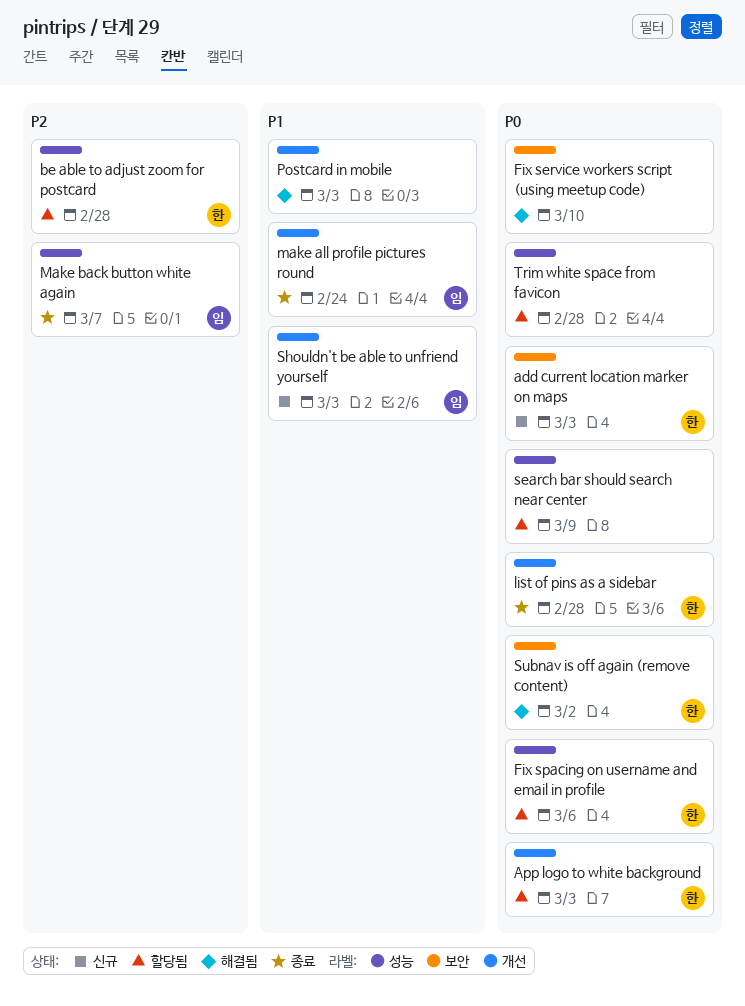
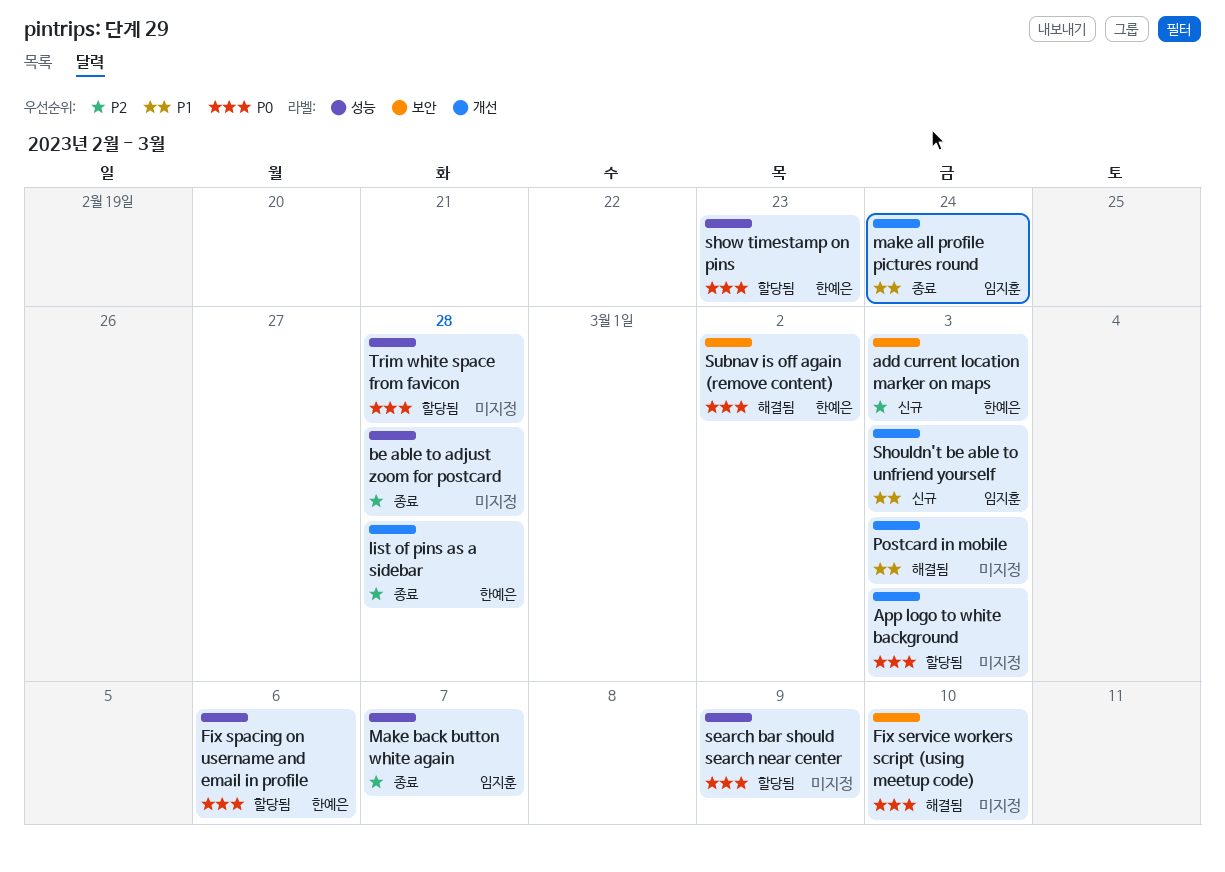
add current location marker on maps, priority: P0 -> P2
App logo to white background, owner: 한예은 -> none
be able to adjust zoom for postcard, status: 할당됨 -> 종료
be able to adjust zoom for postcard, owner: 한예은 -> none
list of pins as a sidebar, priority: P0 -> P2
show timestamp on pins: none -> present

